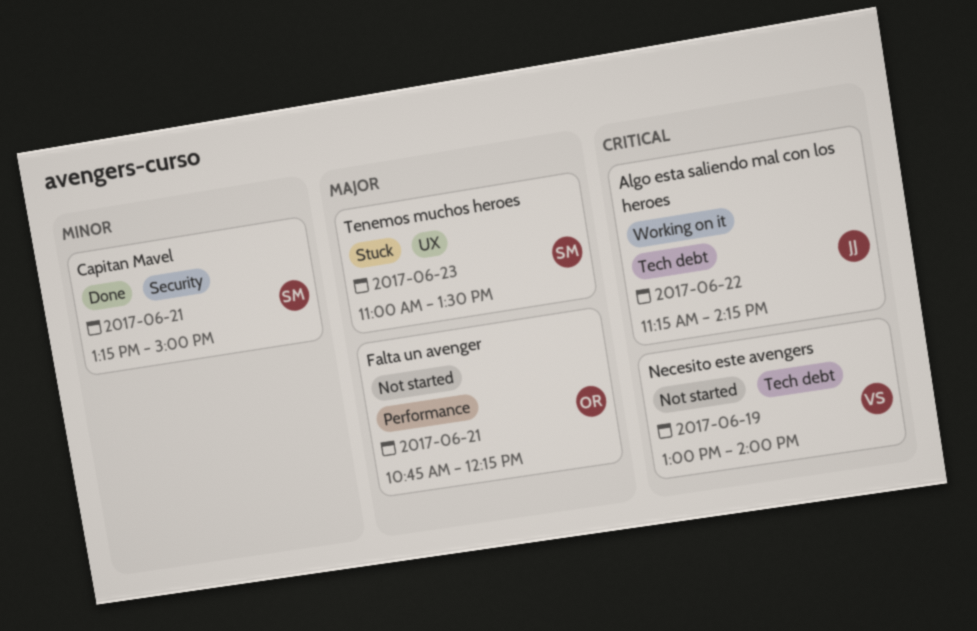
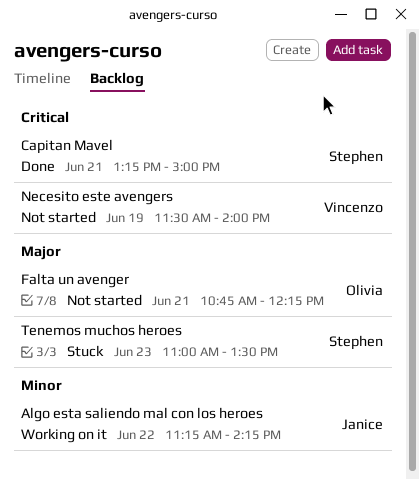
Algo esta saliendo mal con los heroes, priority: Critical -> Minor
Capitan Mavel, priority: Minor -> Critical
Necesito este avengers, begins: 13:00 -> 11:30

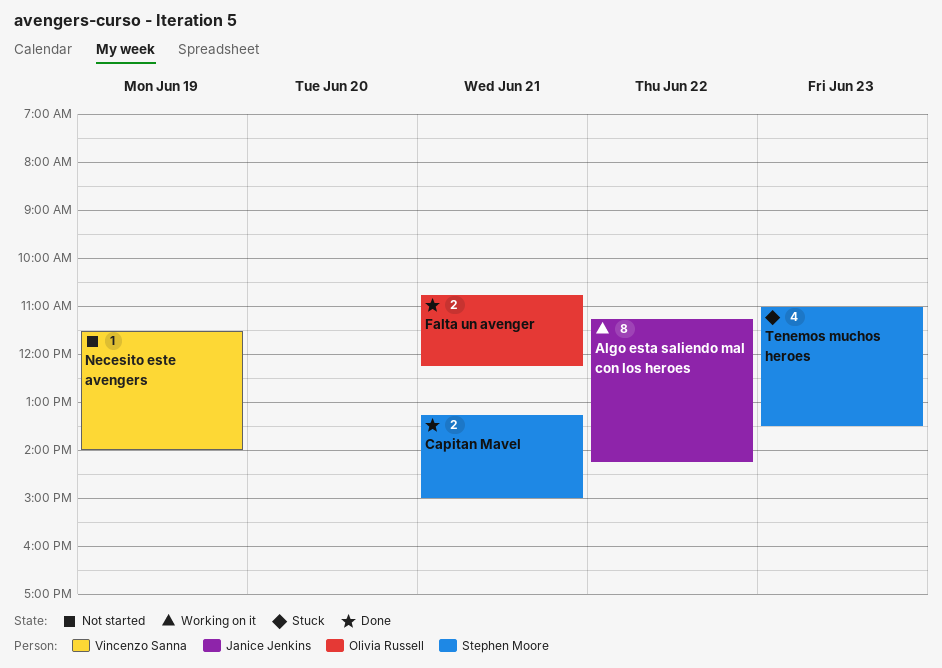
Falta un avenger, status: Not started -> Done

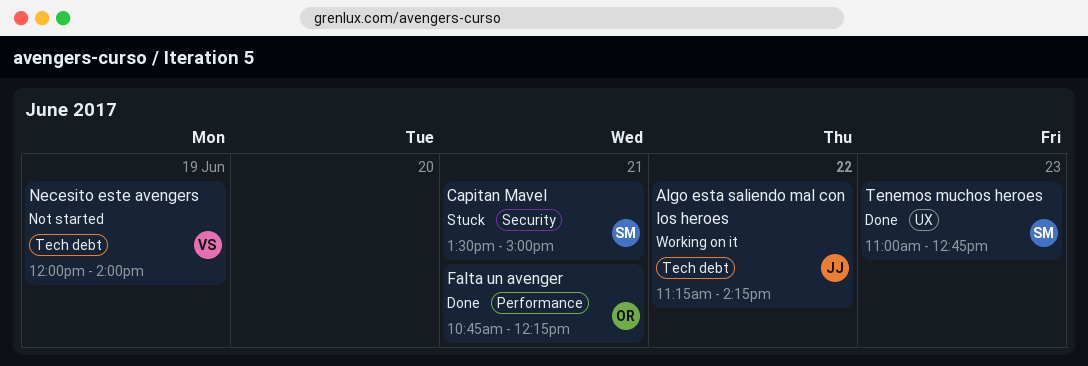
Capitan Mavel, status: Done -> Stuck
Capitan Mavel, begins: 13:15 -> 13:30
Necesito este avengers, begins: 11:30 -> 12:00
Tenemos muchos heroes, status: Stuck -> Done
Tenemos muchos heroes, ends: 13:30 -> 12:45

